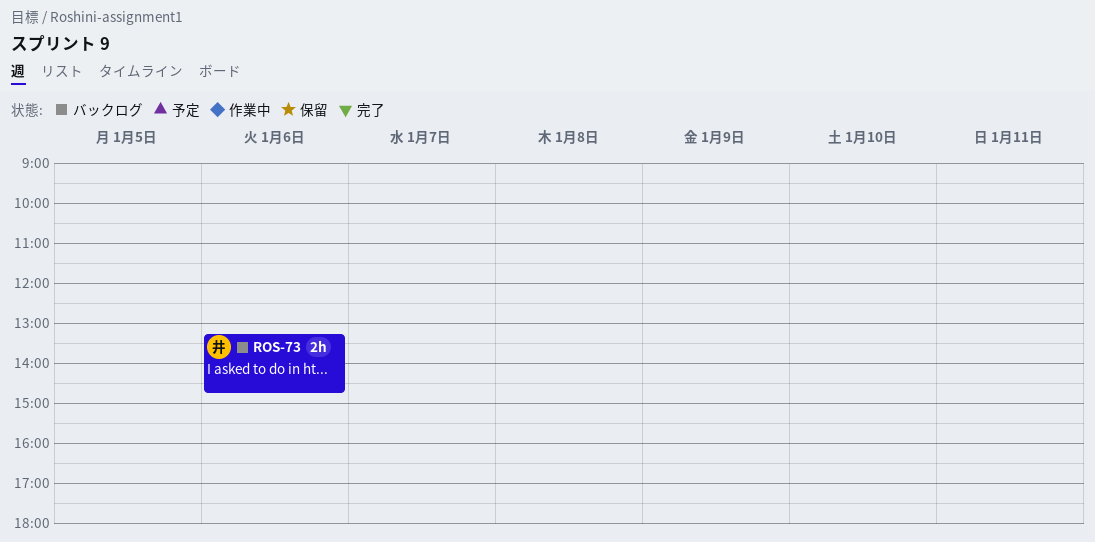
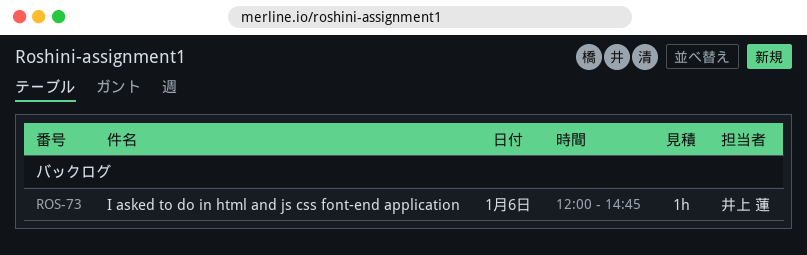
ROS-73, estimate: 2h -> 1h
ROS-73, begins: 13:15 -> 12:00

